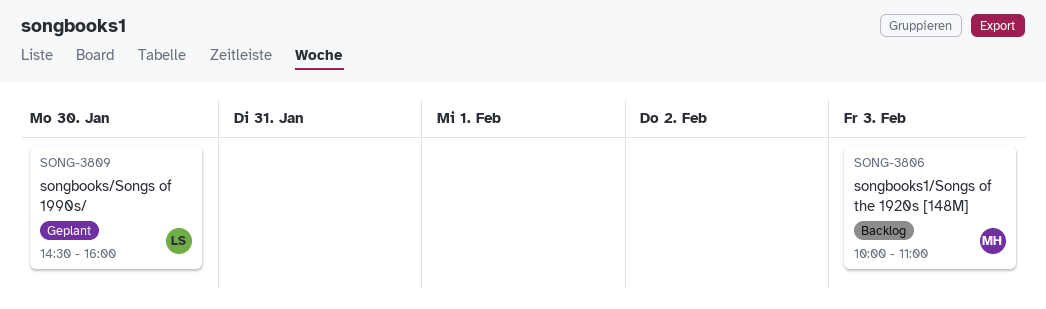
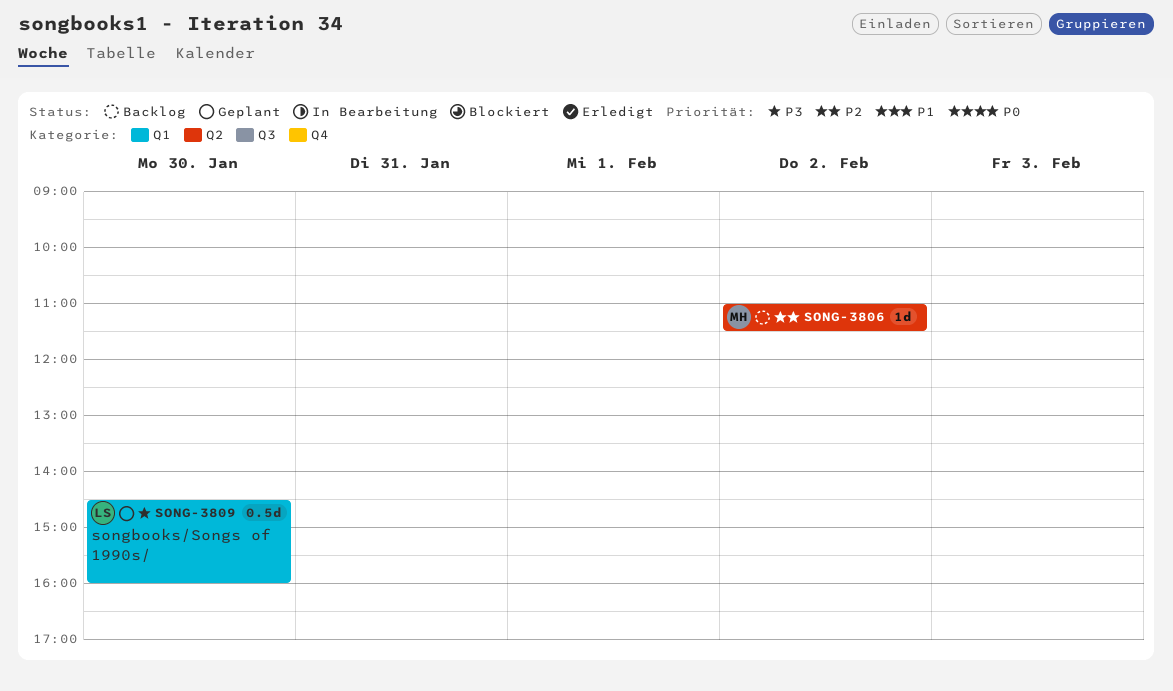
SONG-3806, day: Feb 3 -> Feb 2
SONG-3806, begins: 10:00 -> 11:00
SONG-3806, ends: 11:00 -> 11:30

